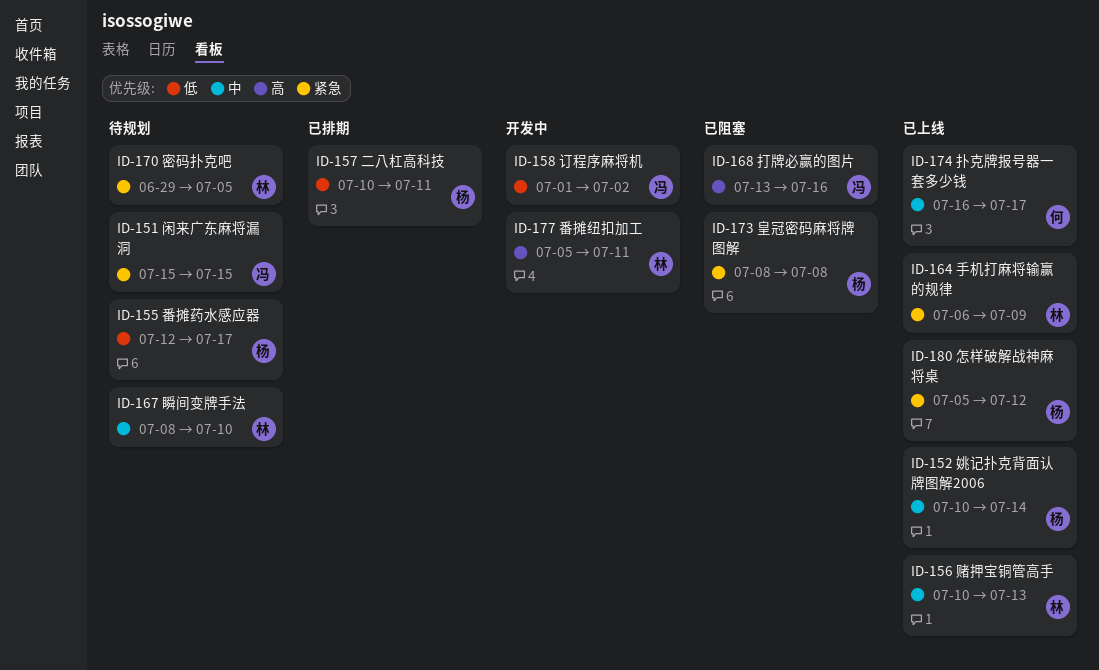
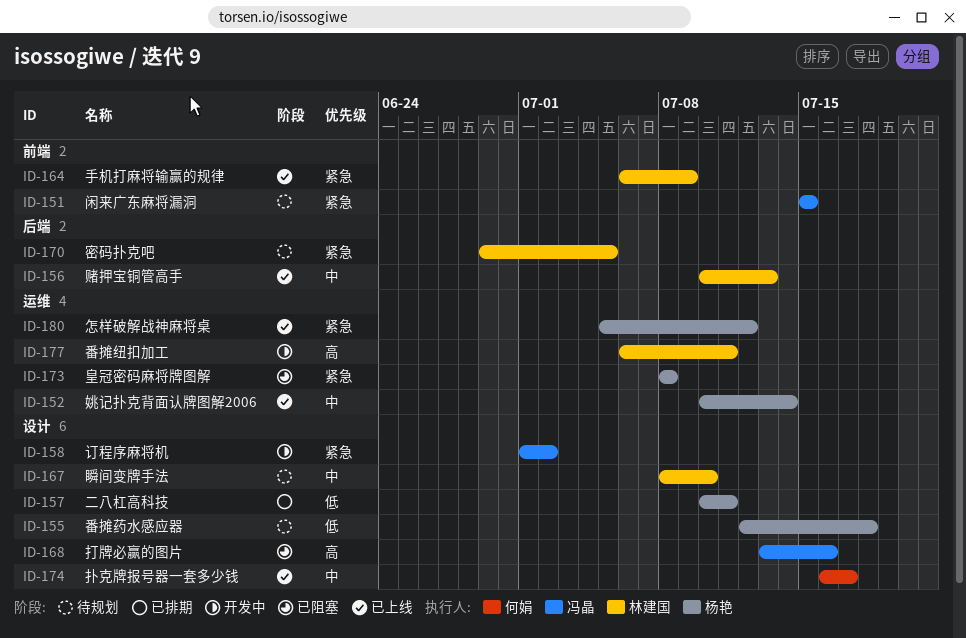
ID-155, due: Jul 17 -> Jul 18
ID-158, priority: 低 -> 紧急
ID-177, start: Jul 5 -> Jul 6

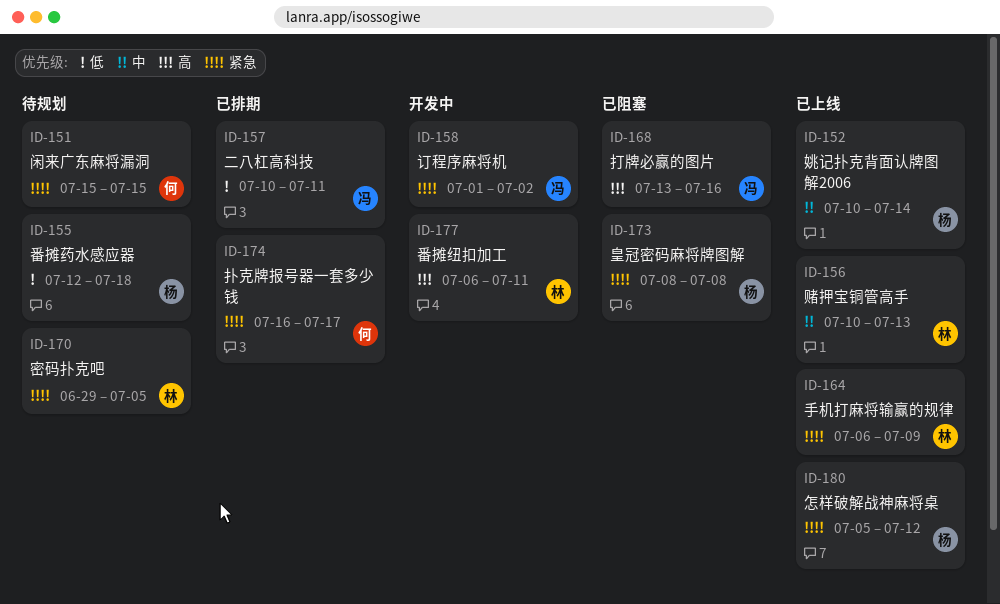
ID-151, owner: 冯晶 -> 何娟
ID-157, owner: 杨艳 -> 冯晶
ID-167: present -> none
ID-174, status: 已上线 -> 已排期
ID-174, priority: 中 -> 紧急

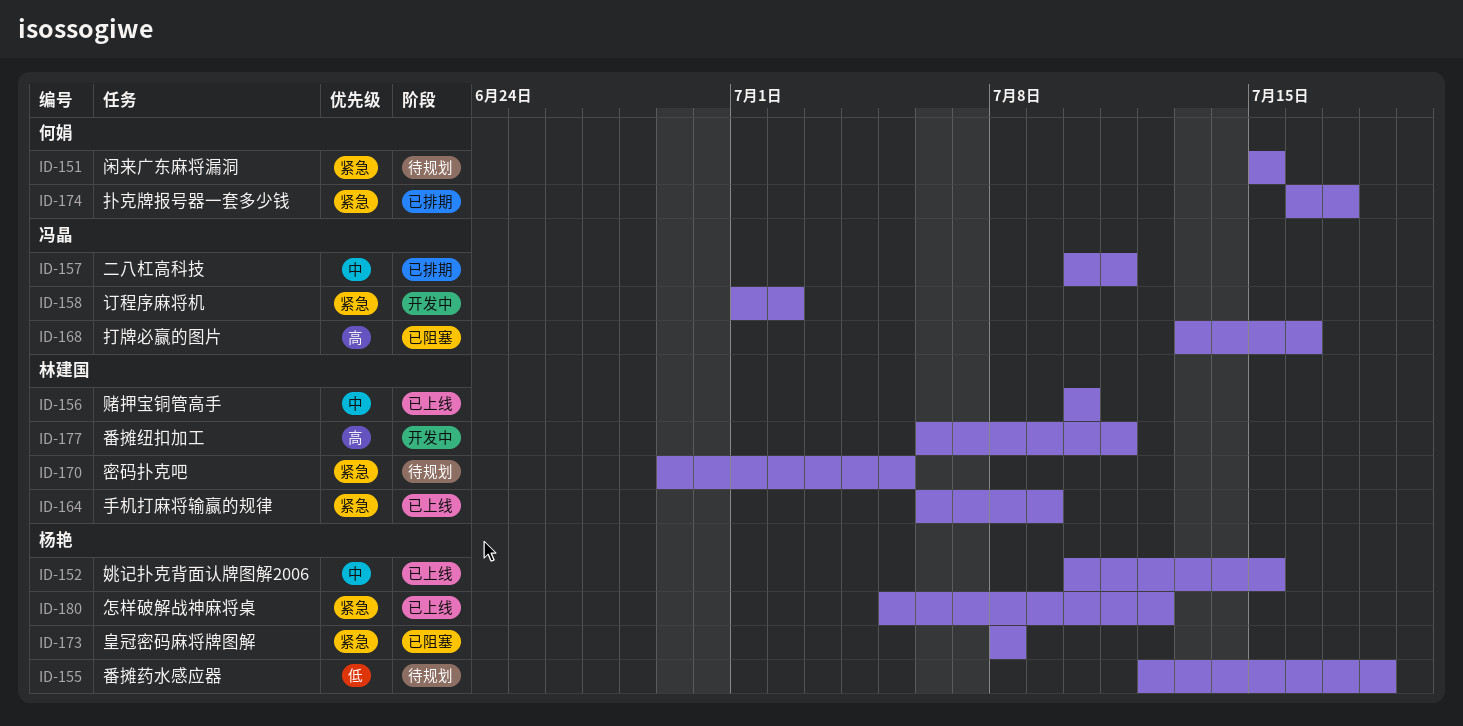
ID-152, due: Jul 14 -> Jul 15
ID-156, due: Jul 13 -> Jul 10
ID-157, priority: 低 -> 中

